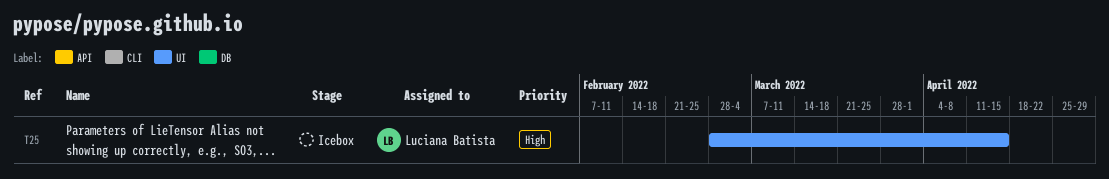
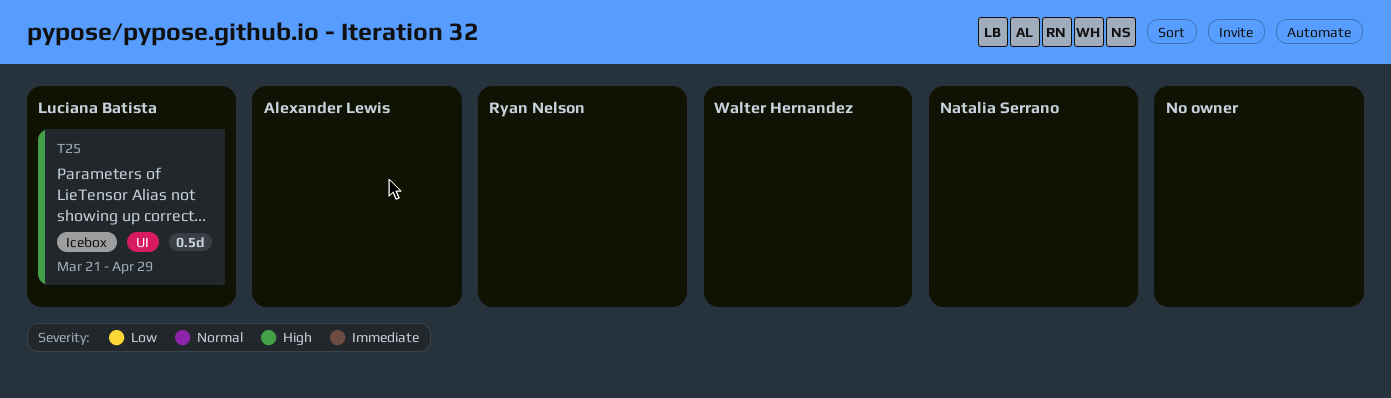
T25, start: Feb 28 -> Mar 21
T25, due: Apr 15 -> Apr 29

